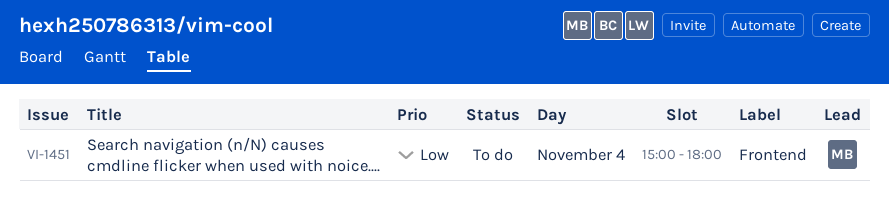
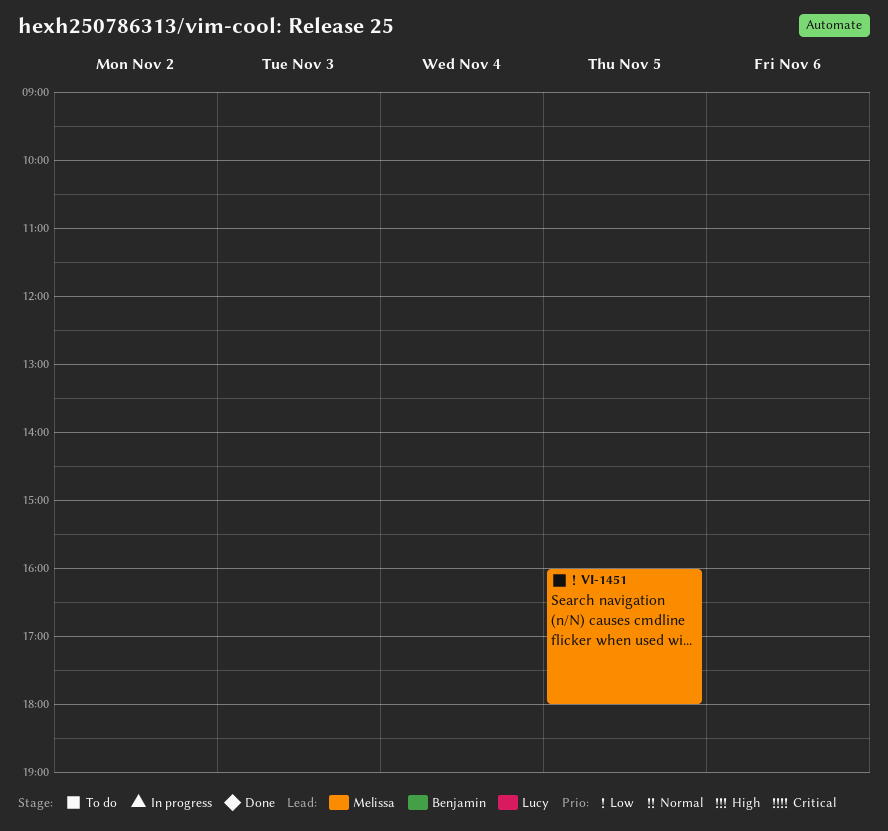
VI-1451, day: Nov 4 -> Nov 5
VI-1451, begins: 15:00 -> 16:00

